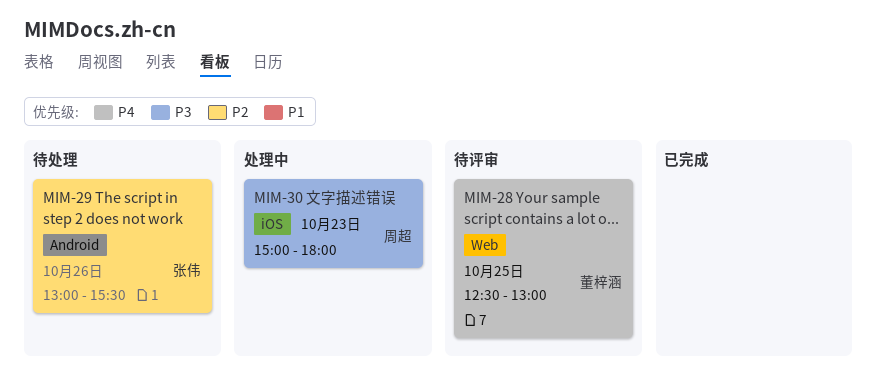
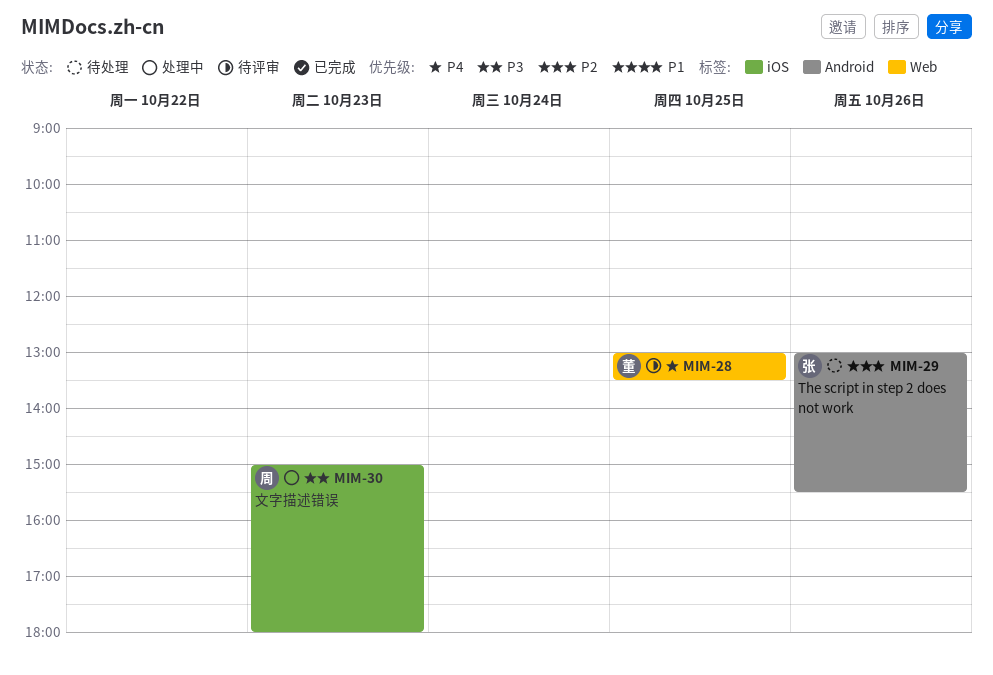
MIM-28, begins: 12:30 -> 13:00
MIM-28, ends: 13:00 -> 13:30

